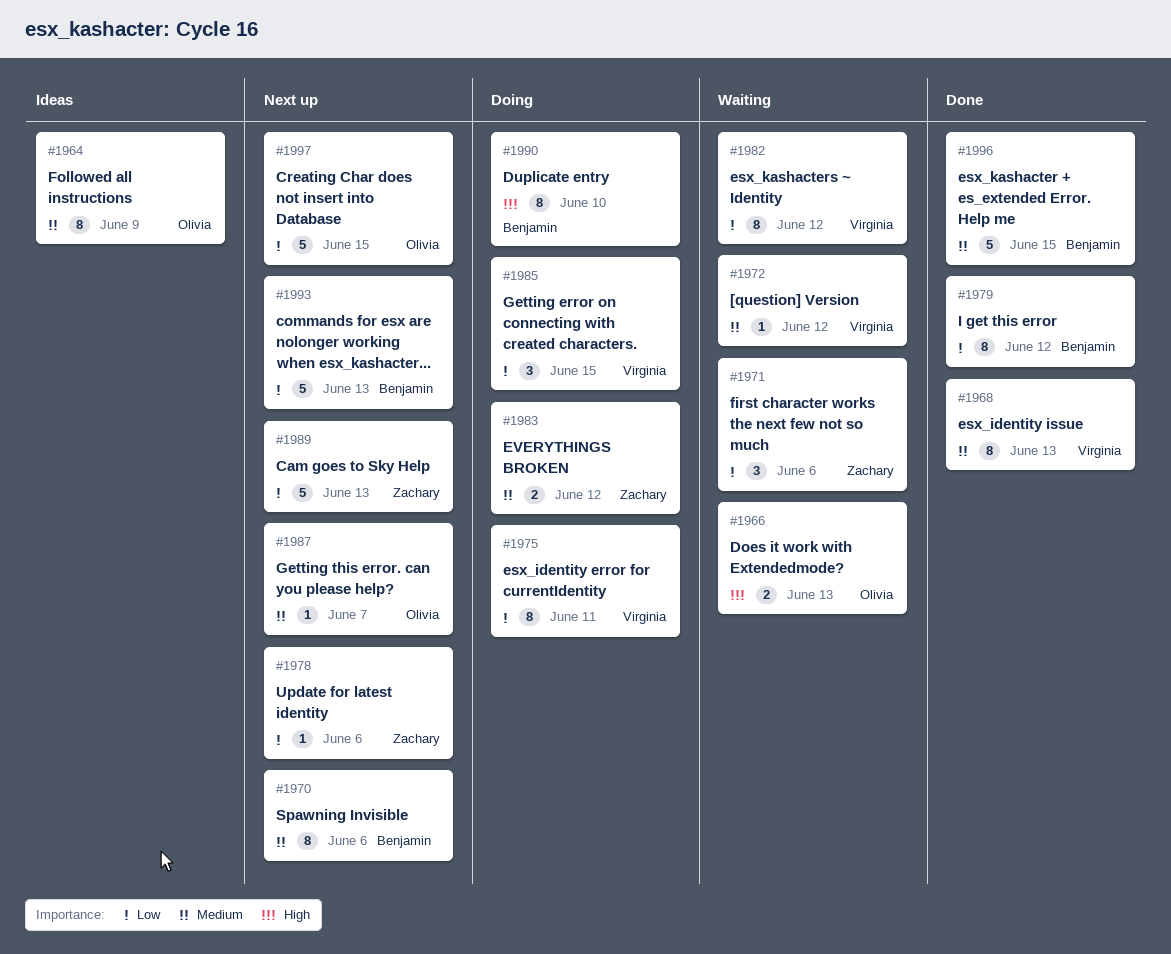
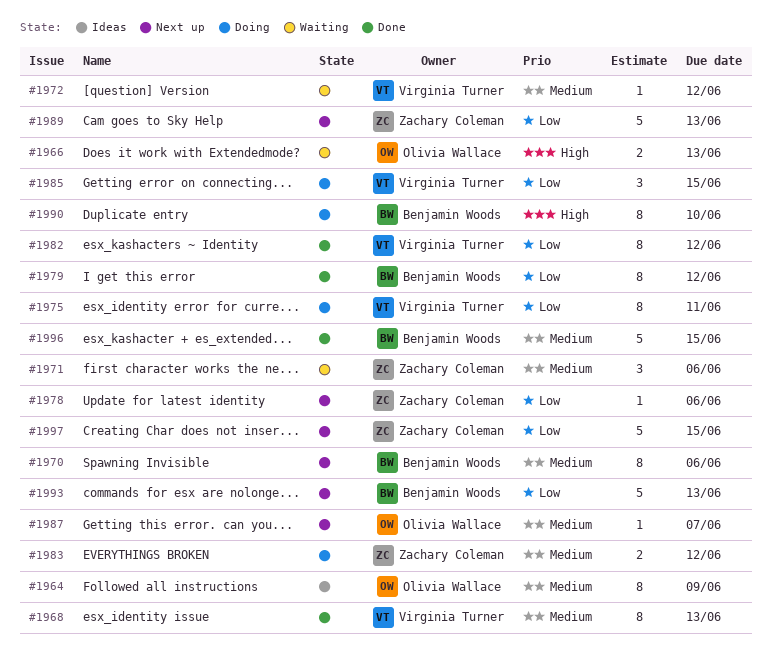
#1971, priority: Low -> Medium
#1982, status: Waiting -> Done
#1997, owner: Olivia Wallace -> Zachary Coleman

